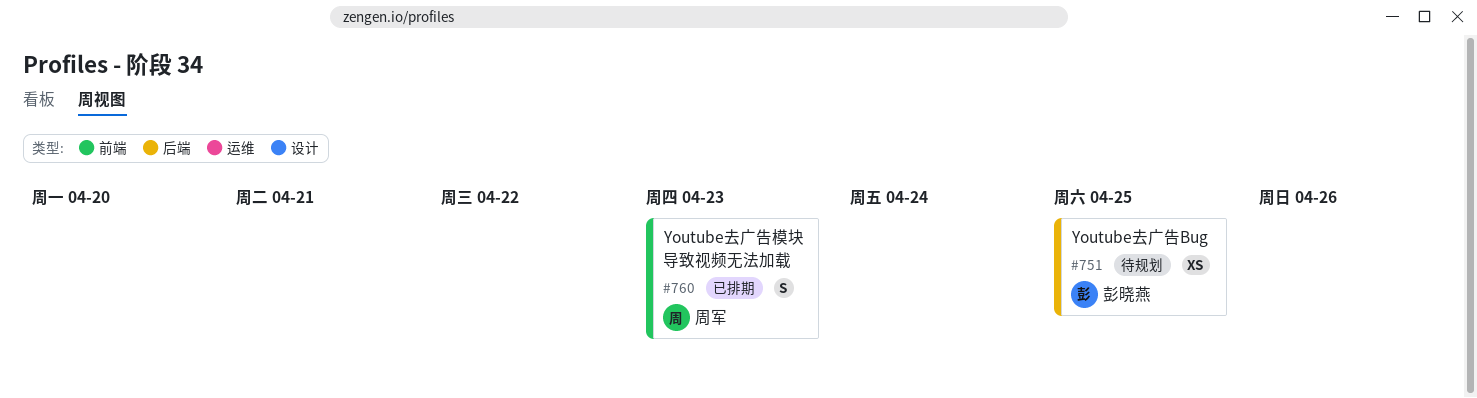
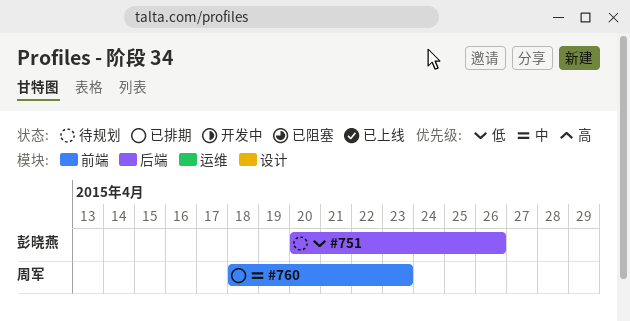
#751, due: Apr 25 -> Apr 26

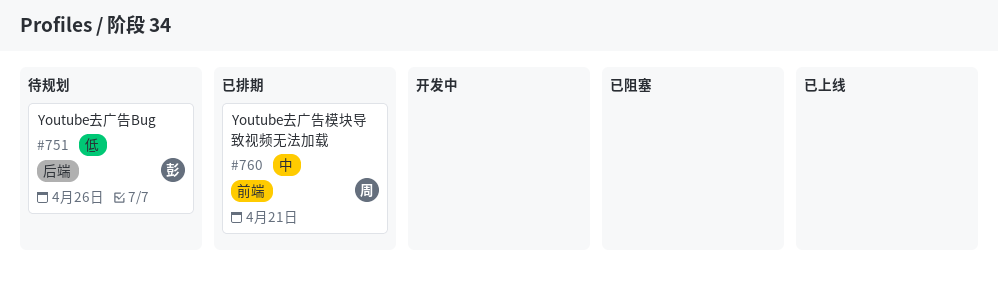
#760, due: Apr 23 -> Apr 21

